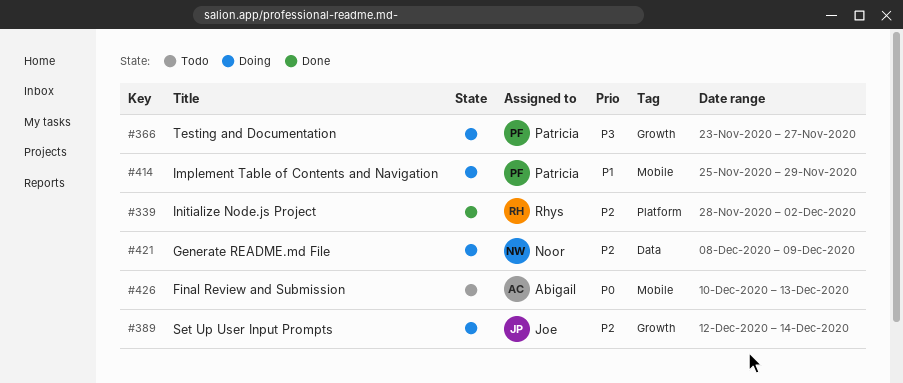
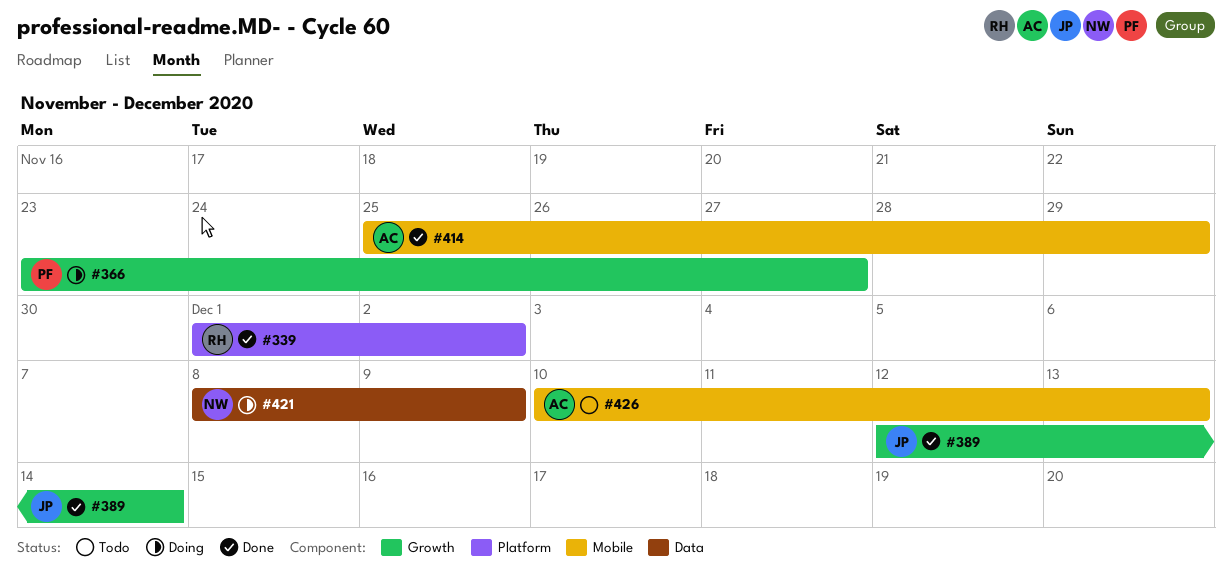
#339, start: Nov 28 -> Dec 1
#389, status: Doing -> Done
#414, status: Doing -> Done
#414, owner: Patricia -> Abigail

